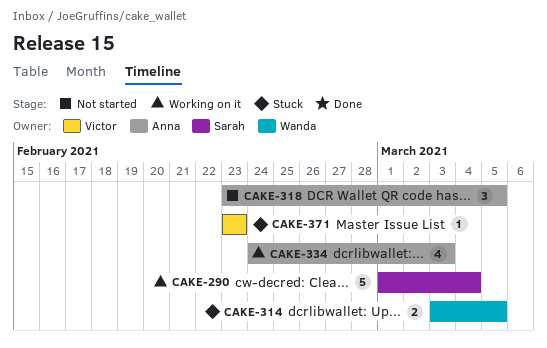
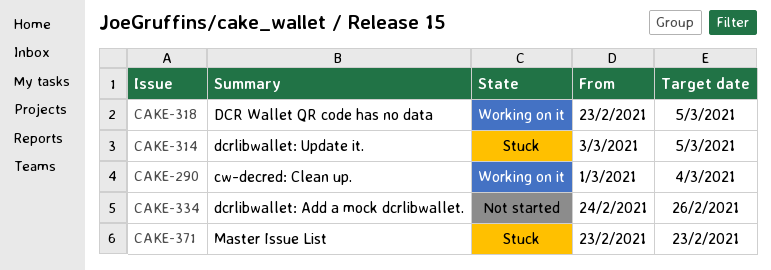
CAKE-318, status: Not started -> Working on it
CAKE-334, status: Working on it -> Not started
CAKE-334, due: Mar 3 -> Feb 26

